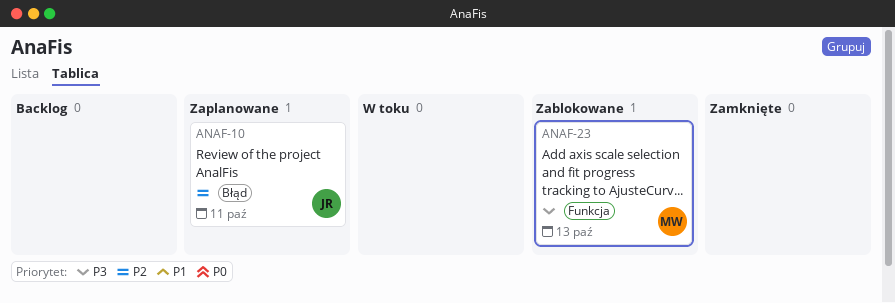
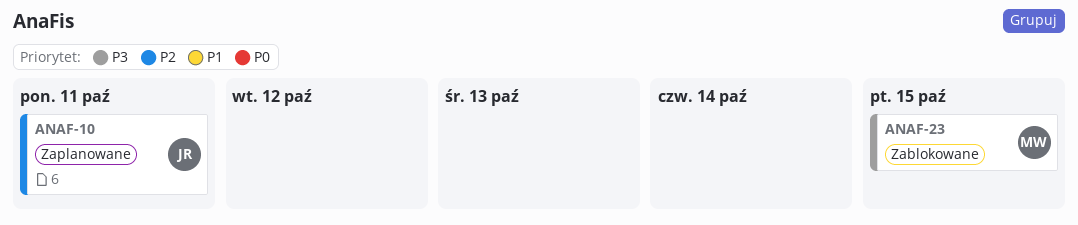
ANAF-23, due: Oct 13 -> Oct 15

